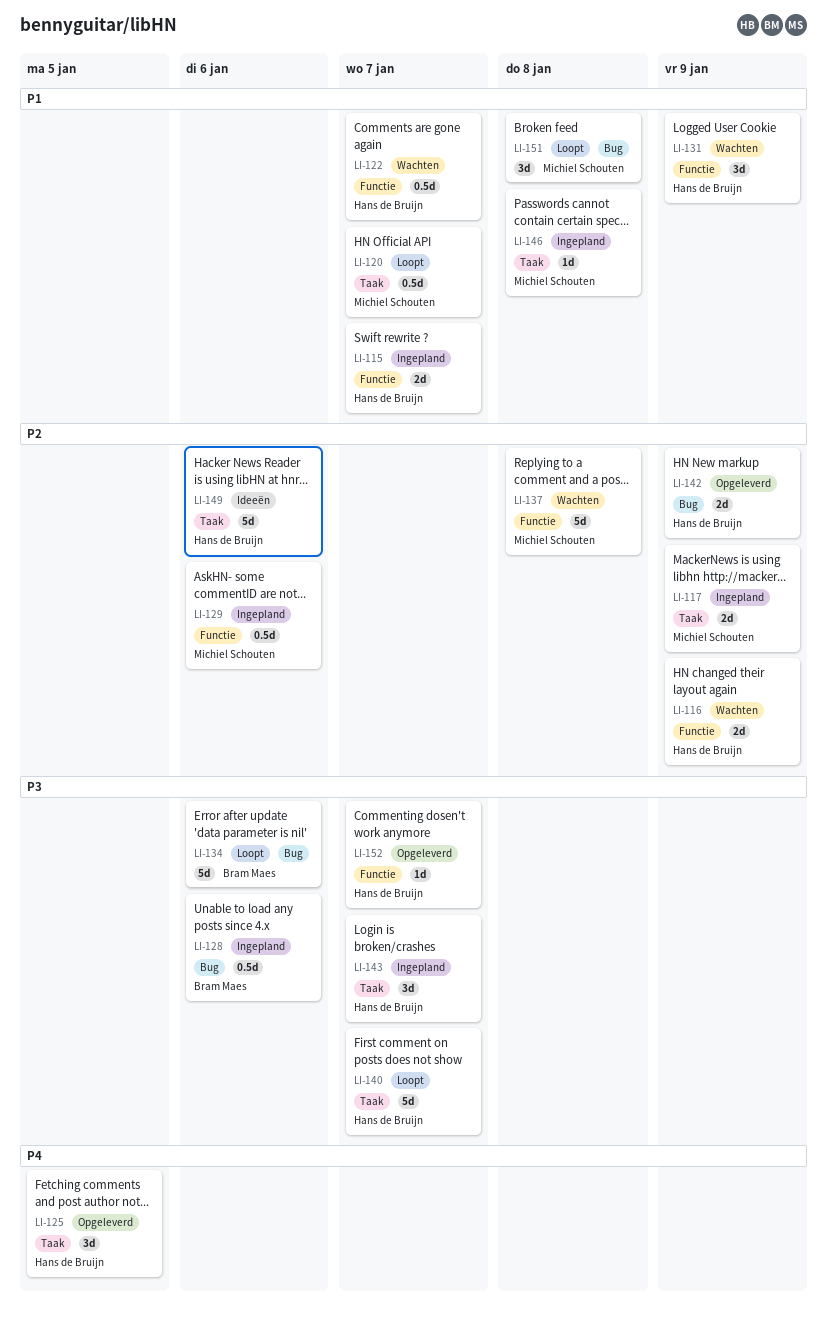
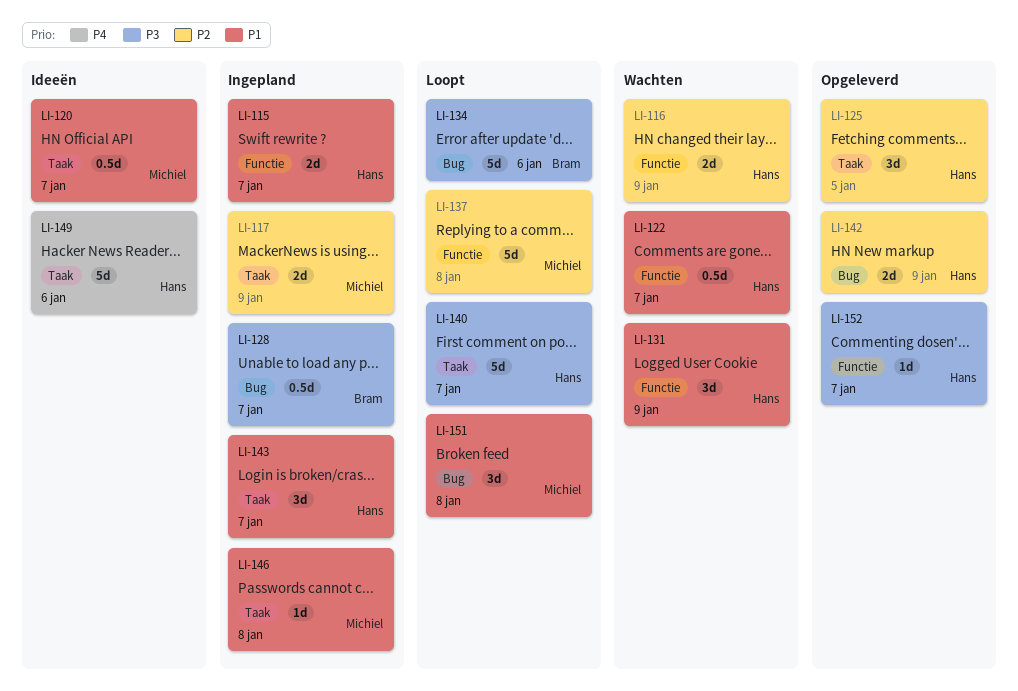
LI-120, status: Loopt -> Ideeën
LI-125, priority: P4 -> P2
LI-128, due: Jan 6 -> Jan 7
LI-129: present -> none
LI-137, status: Wachten -> Loopt
LI-143, priority: P3 -> P1
LI-149, priority: P2 -> P4

